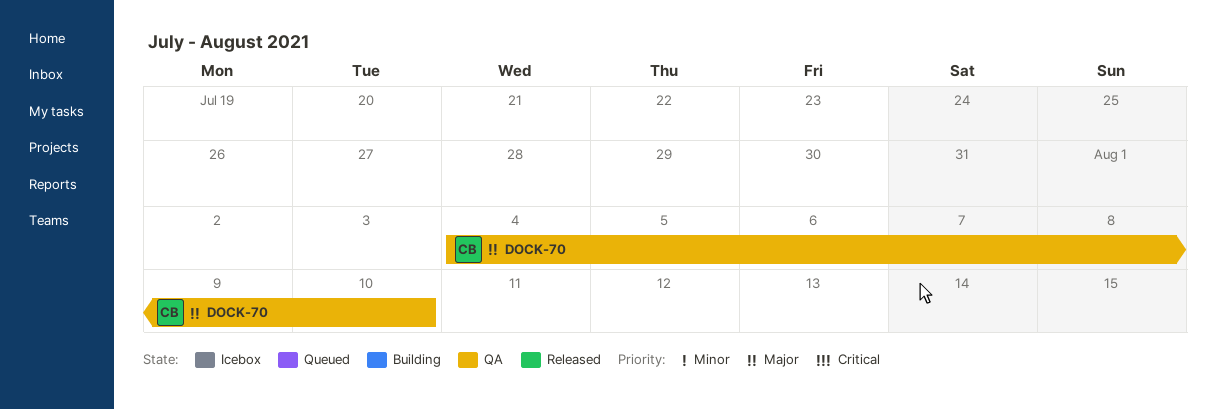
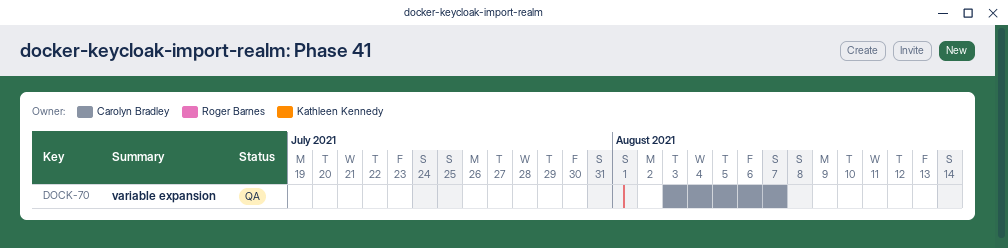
DOCK-70, start: Aug 4 -> Aug 3
DOCK-70, due: Aug 10 -> Aug 7

